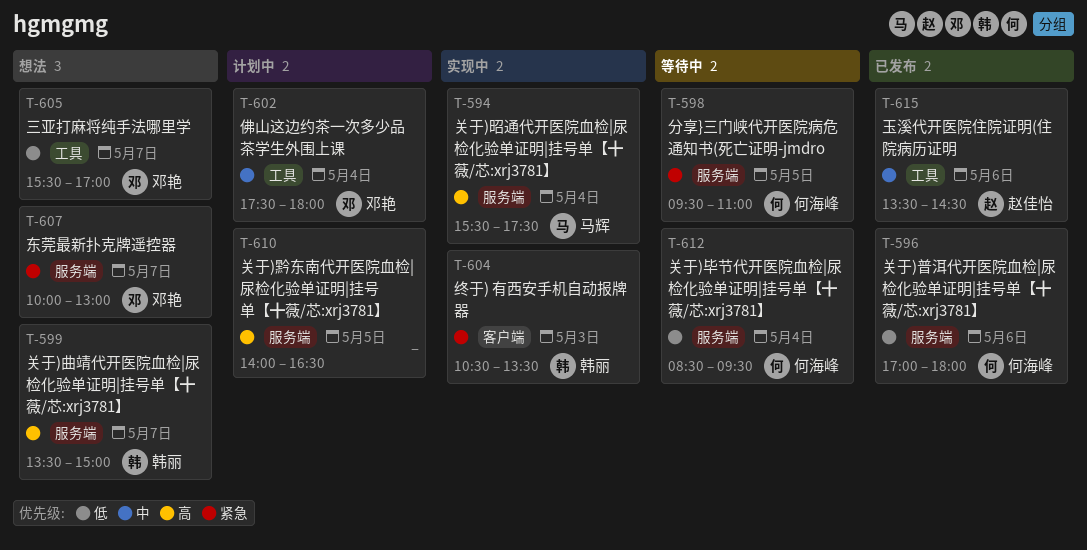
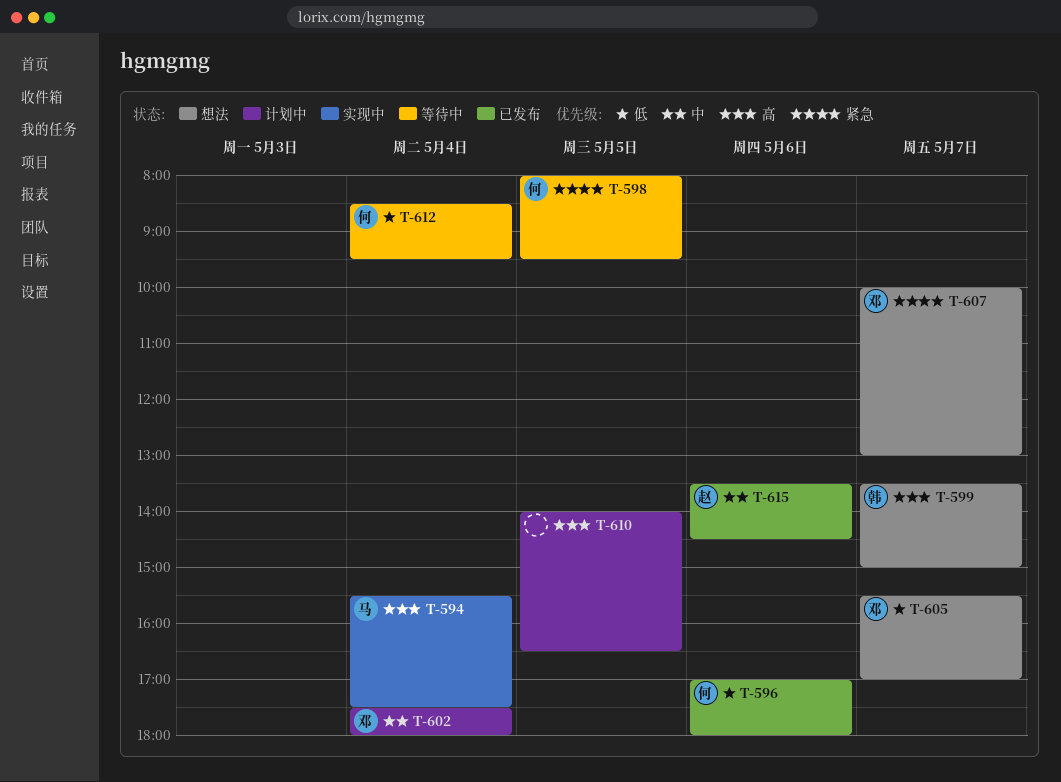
T-598, begins: 09:30 -> 08:00
T-598, ends: 11:00 -> 09:30
T-604: present -> none

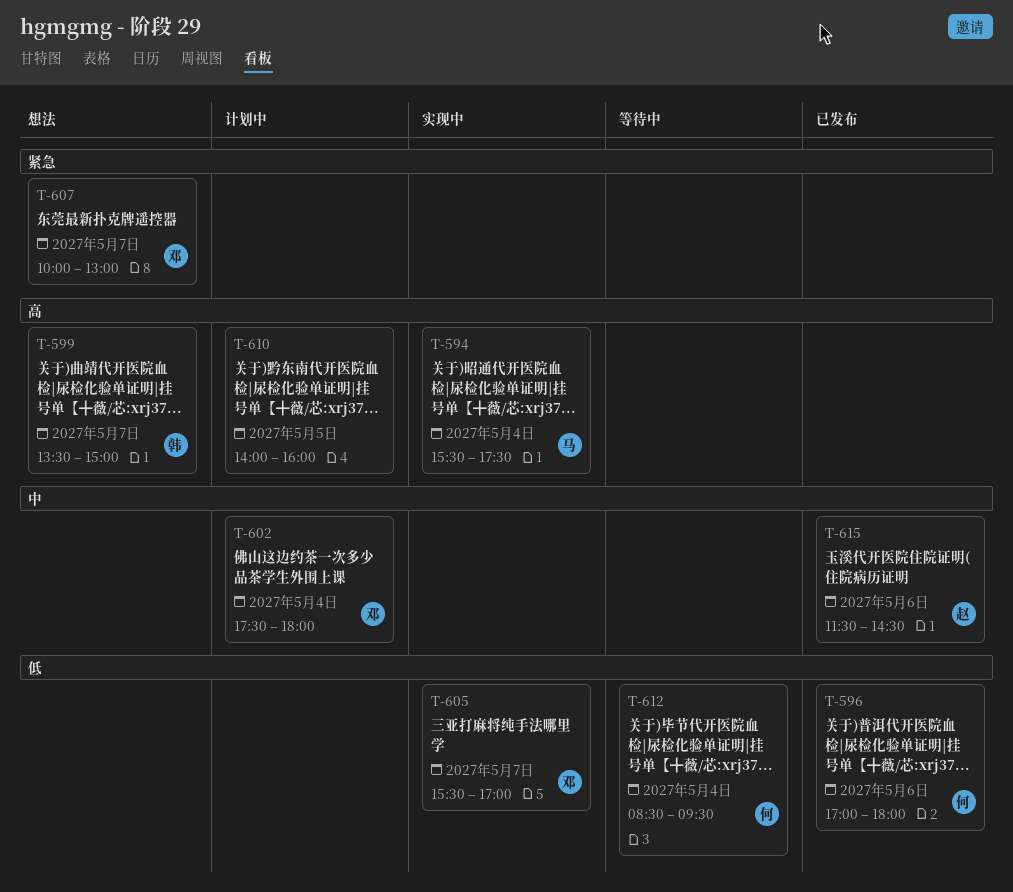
T-598: present -> none
T-605, status: 想法 -> 实现中
T-610, ends: 16:30 -> 16:00
T-615, begins: 13:30 -> 11:30

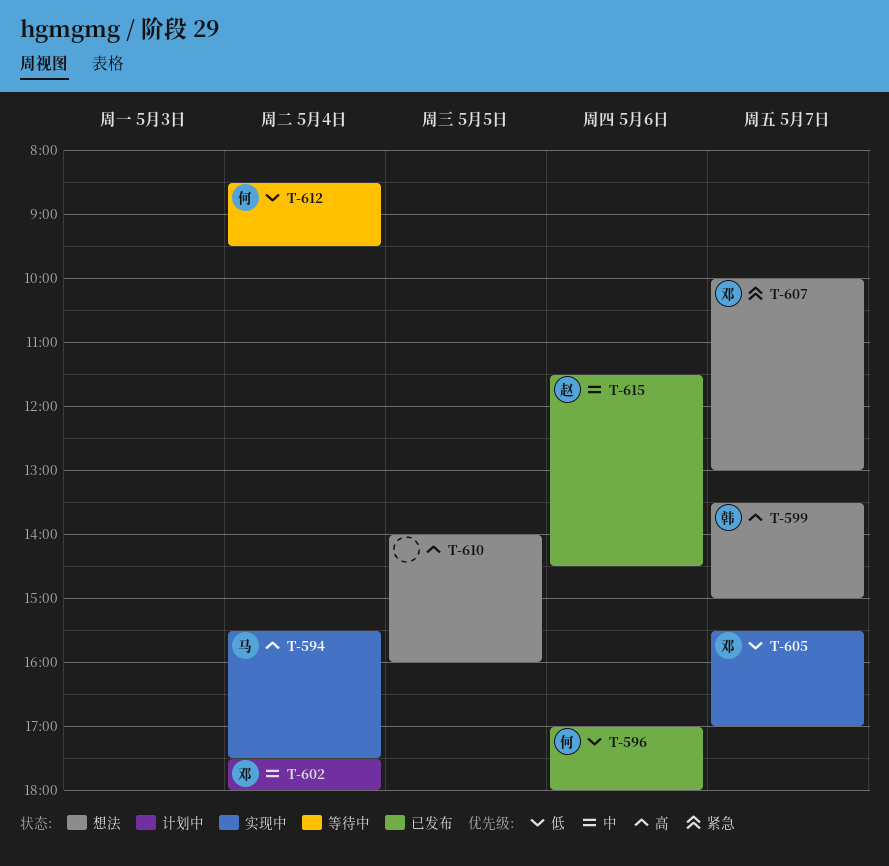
T-610, status: 计划中 -> 想法

